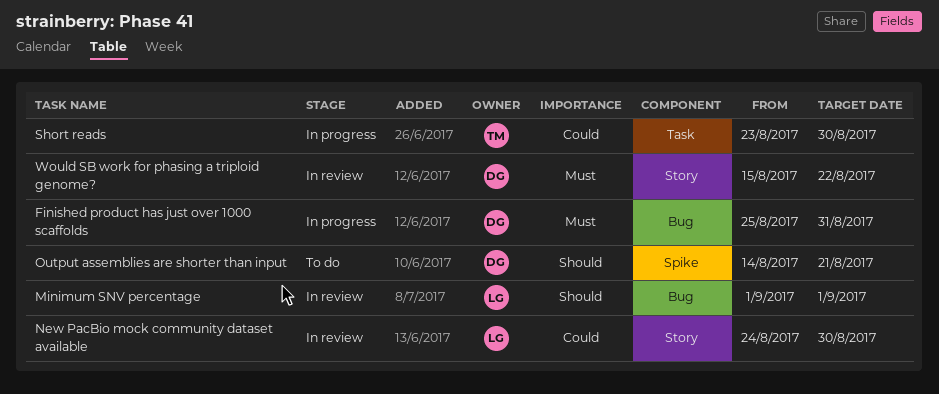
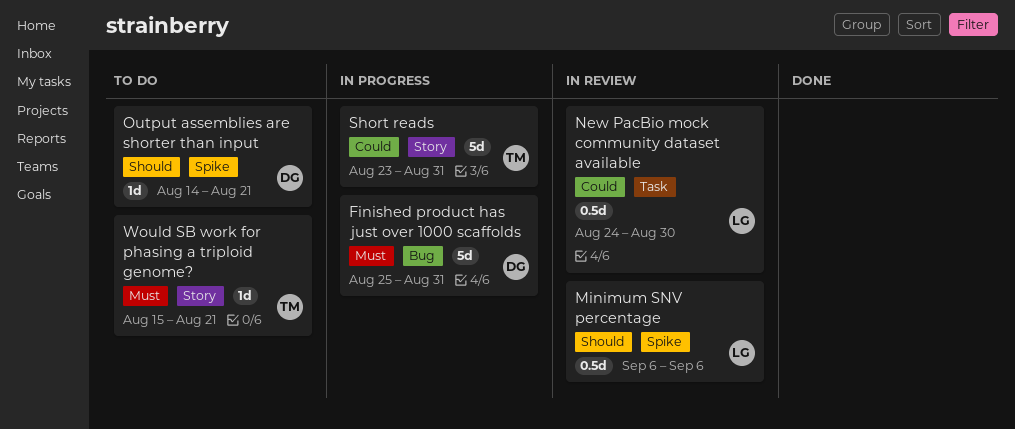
Minimum SNV percentage, label: Bug -> Spike
Minimum SNV percentage, start: Sep 1 -> Sep 6
Minimum SNV percentage, due: Sep 1 -> Sep 6
New PacBio mock community dataset available, label: Story -> Task
Short reads, label: Task -> Story
Short reads, due: Aug 30 -> Aug 31
Would SB work for phasing a triploid genome?, status: In review -> To do
Would SB work for phasing a triploid genome?, owner: DG -> TM
Would SB work for phasing a triploid genome?, due: Aug 22 -> Aug 21

